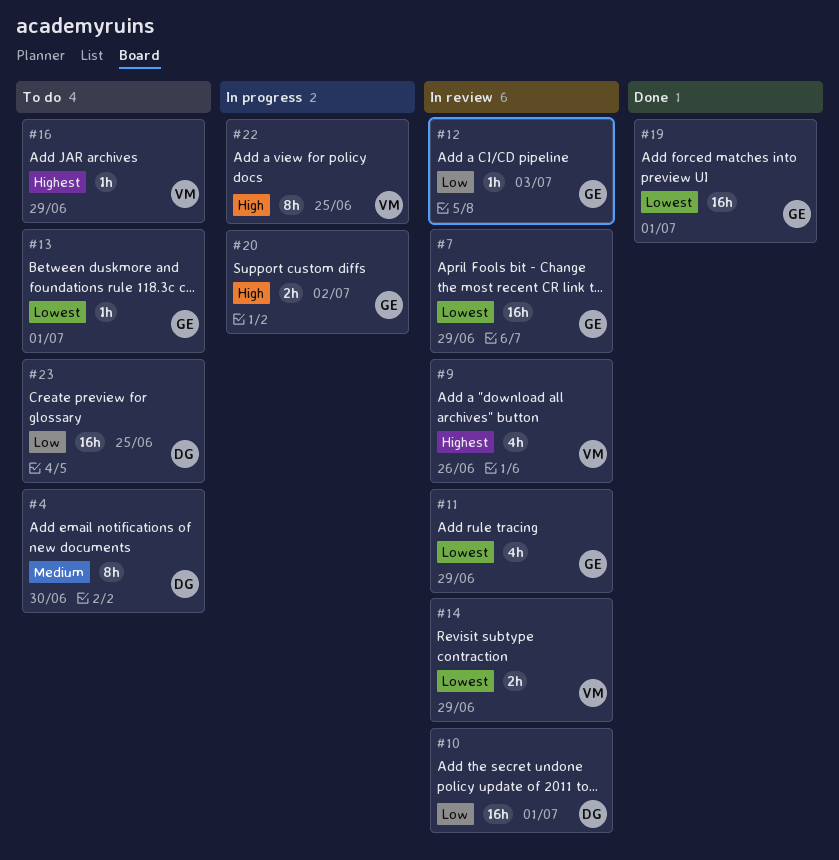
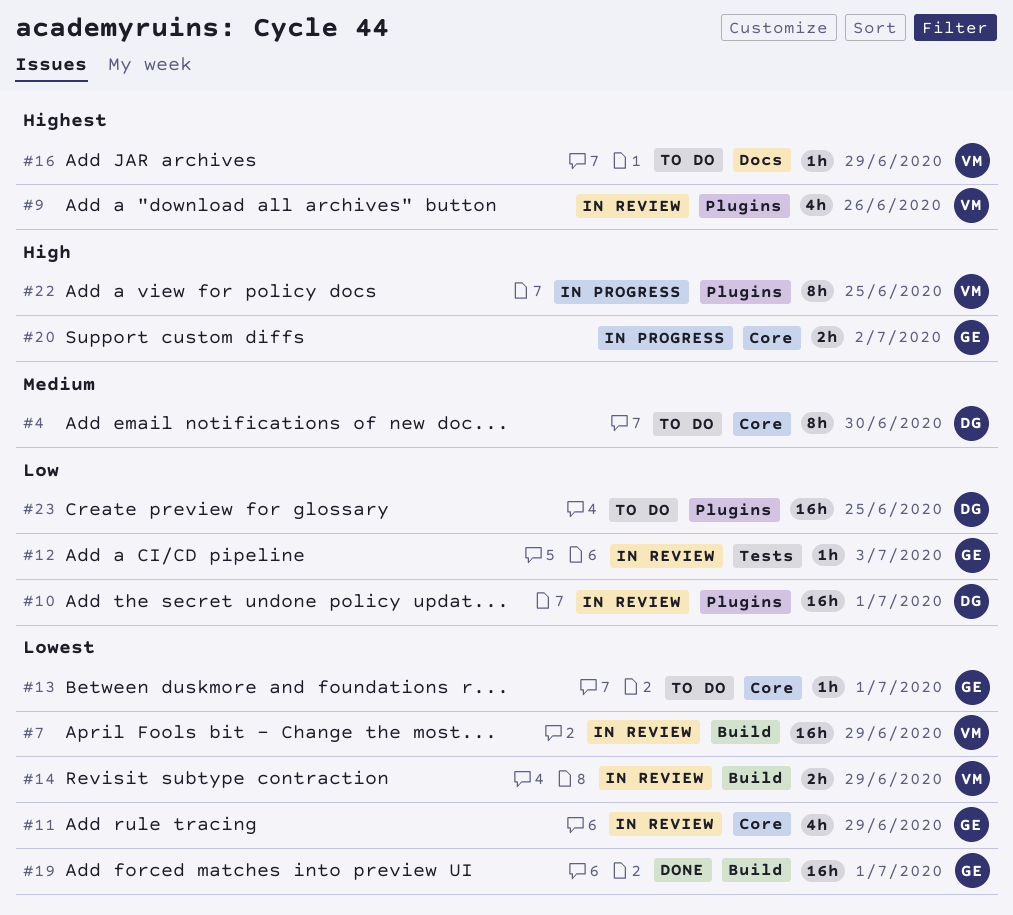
#7, owner: GE -> VM

